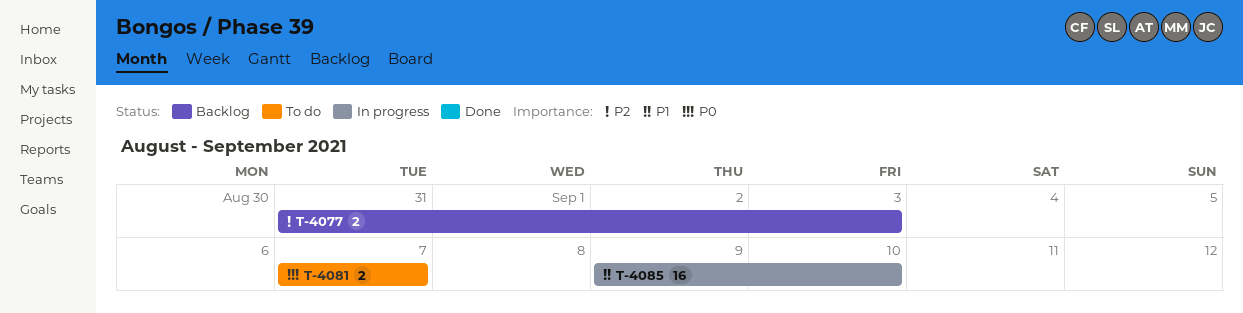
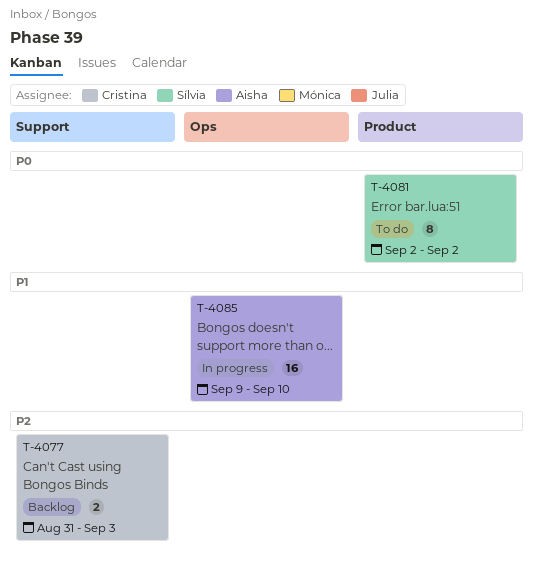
T-4081, estimate: 2 -> 8
T-4081, start: Sep 7 -> Sep 2
T-4081, due: Sep 7 -> Sep 2

